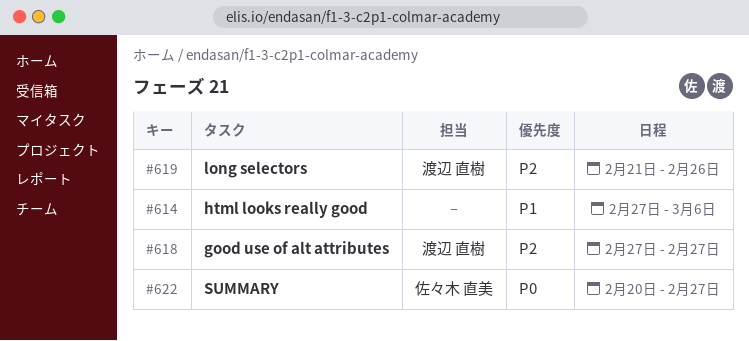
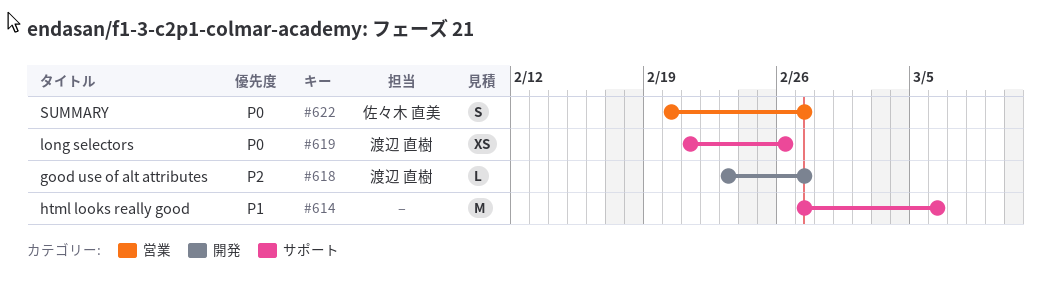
#618, start: Feb 27 -> Feb 23
#619, priority: P2 -> P0

